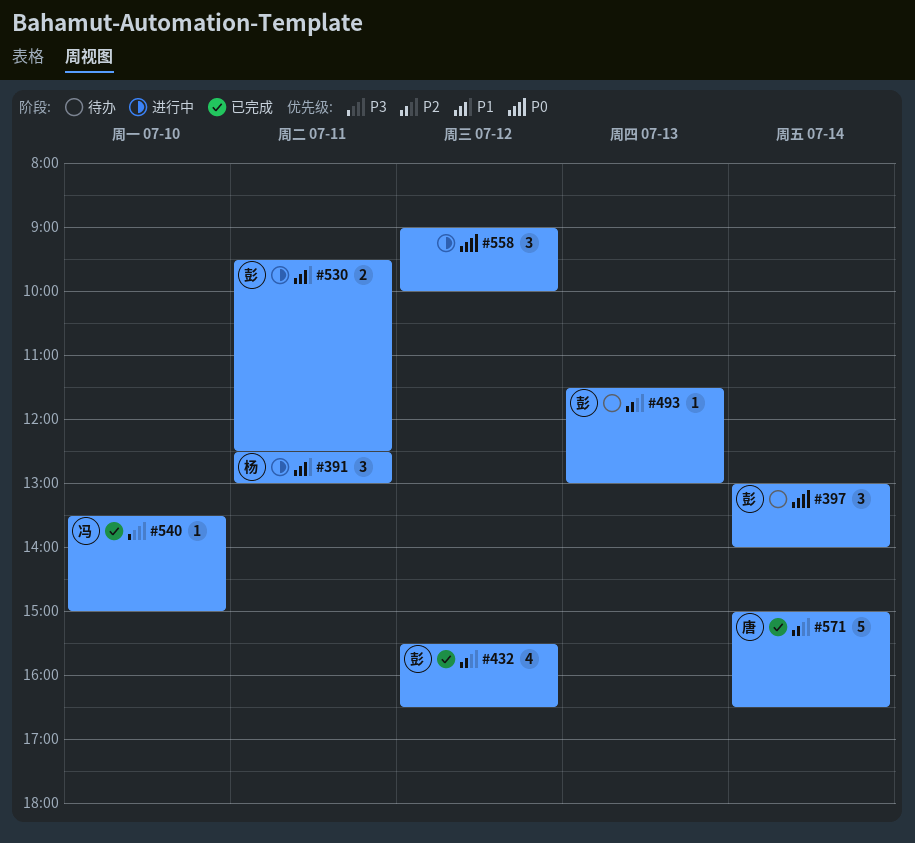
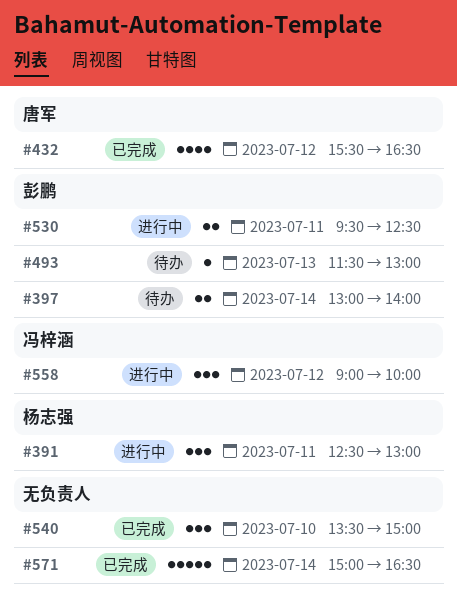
#397, estimate: 3 -> 2
#432, owner: 彭鹏 -> 唐军
#540, owner: 冯梓涵 -> none
#540, estimate: 1 -> 3
#558, owner: none -> 冯梓涵
#571, owner: 唐军 -> none

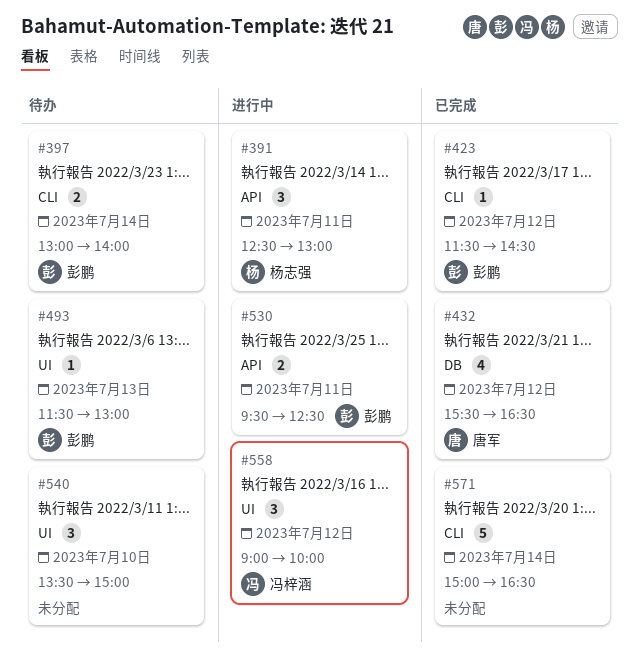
#423: none -> present
#540, status: 已完成 -> 待办

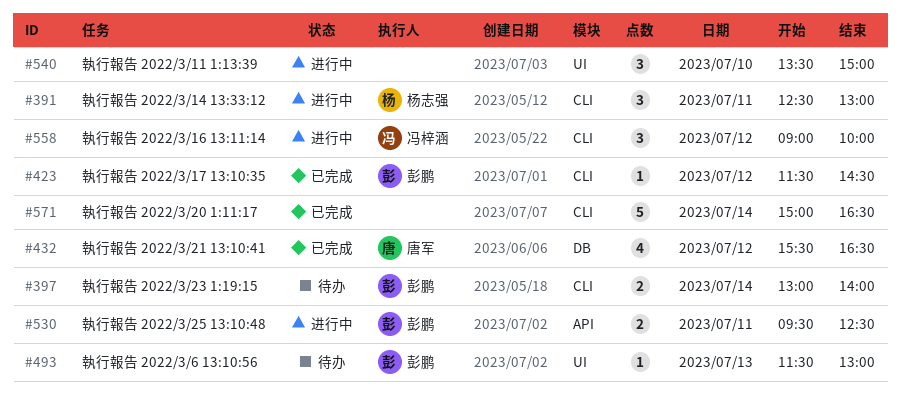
#391, label: API -> CLI
#540, status: 待办 -> 进行中
#558, label: UI -> CLI

